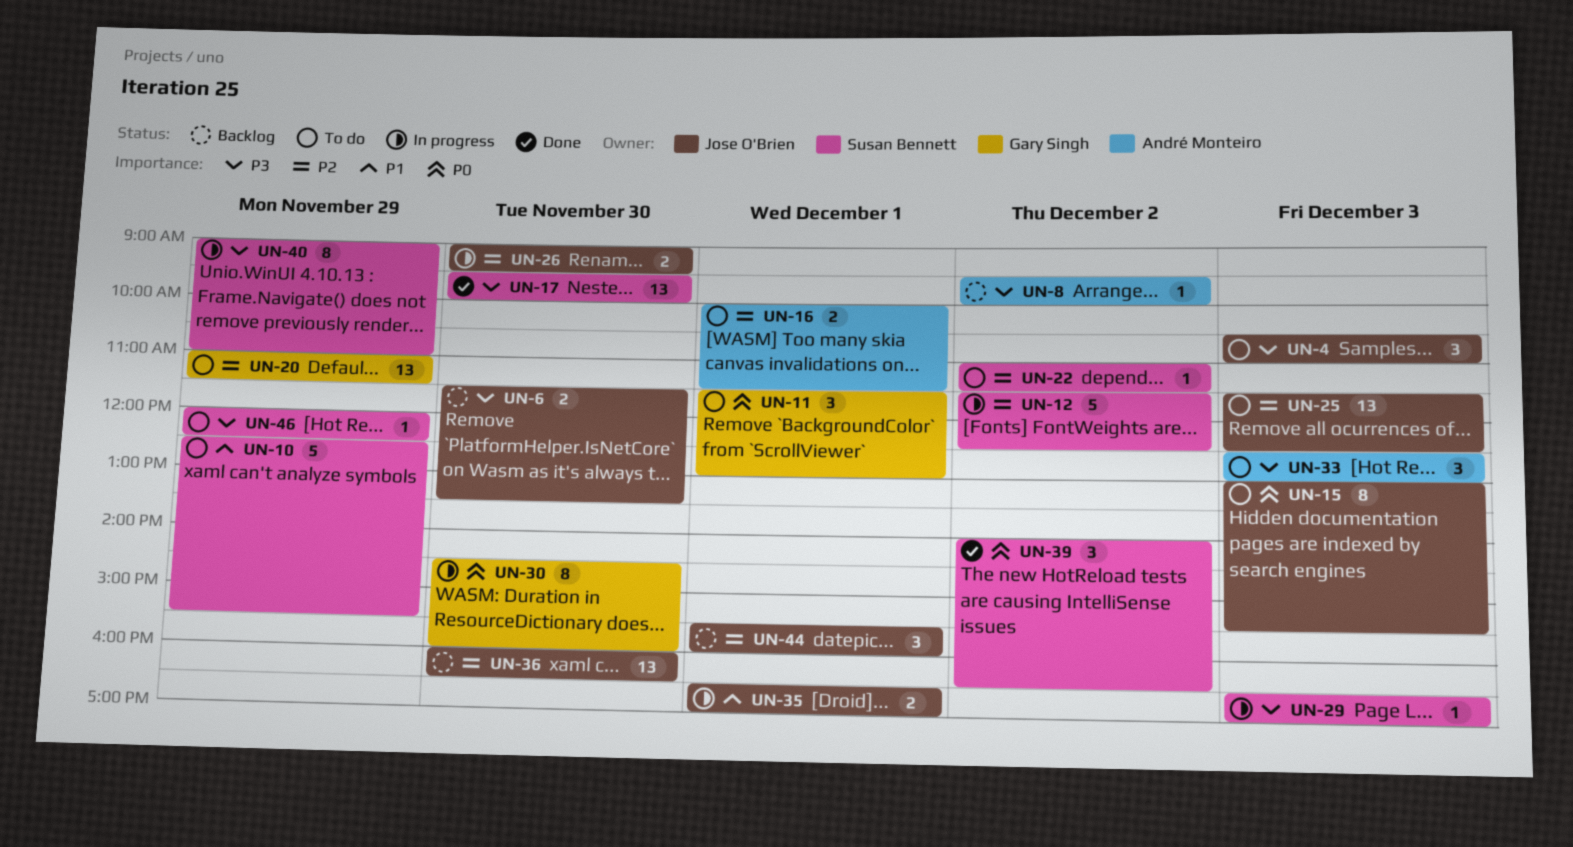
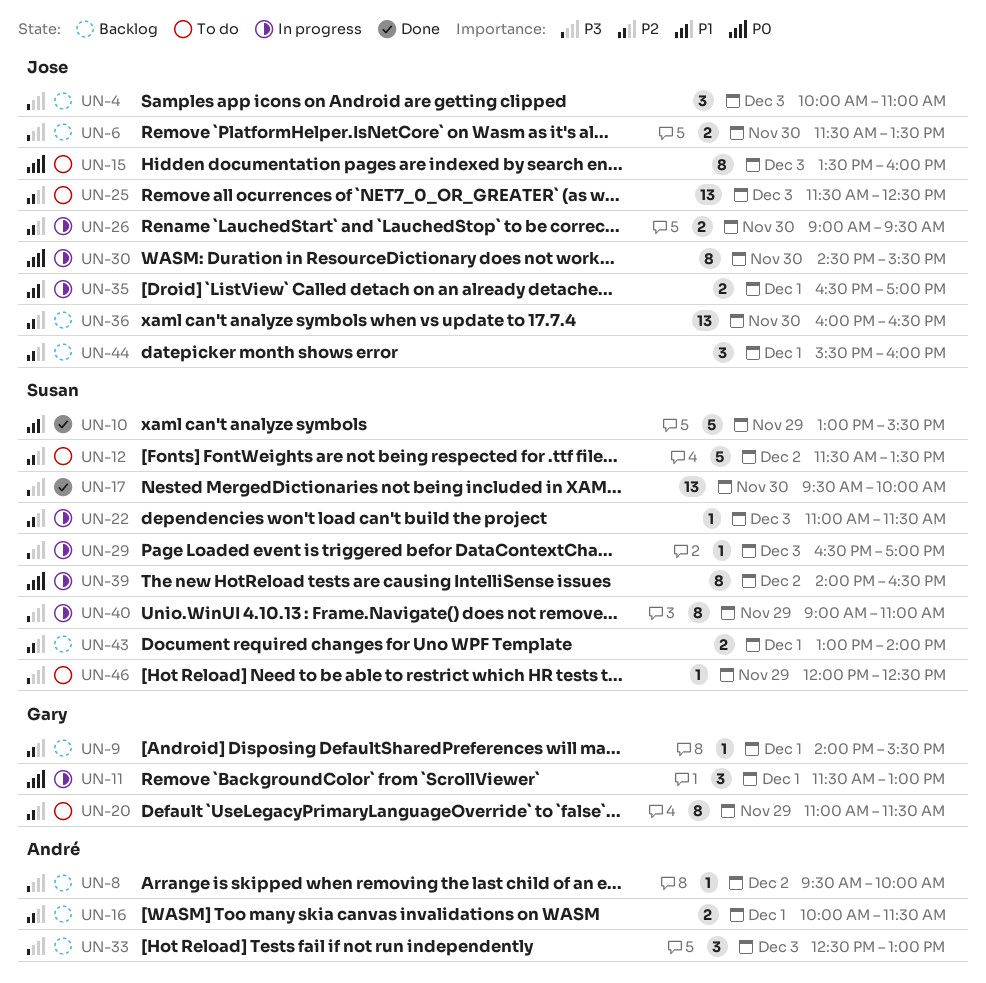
UN-4, status: To do -> Backlog
UN-4, begins: 10:30 -> 10:00
UN-9: none -> present
UN-10, status: To do -> Done
UN-10, begins: 12:30 -> 13:00
UN-11, status: To do -> In progress
UN-12, status: In progress -> To do
UN-12, ends: 12:30 -> 13:30
UN-15, begins: 13:00 -> 13:30
UN-15, ends: 15:30 -> 16:00
UN-16, status: To do -> Backlog
UN-20, estimate: 13 -> 8
UN-22, status: To do -> In progress
UN-22, day: Dec 2 -> Dec 3
UN-30, owner: Gary Singh -> Jose O'Brien
UN-30, ends: 16:00 -> 15:30
UN-33, status: To do -> Backlog
UN-39, status: Done -> In progress
UN-39, estimate: 3 -> 8
UN-43: none -> present

